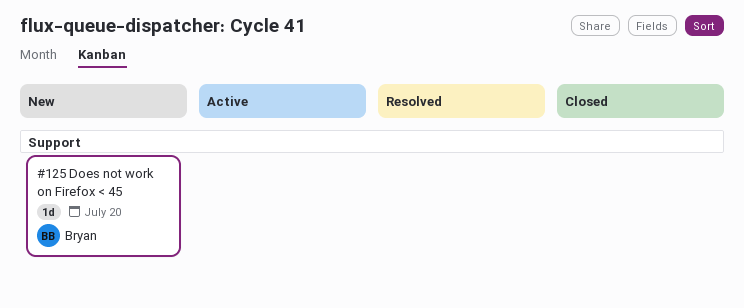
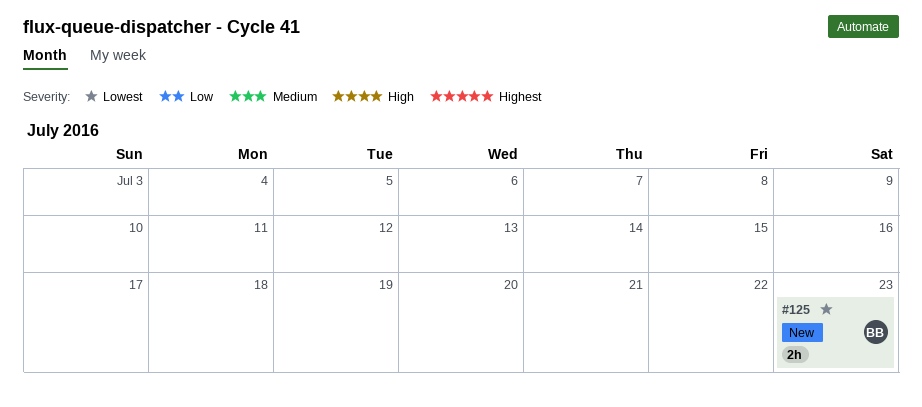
#125, estimate: 1d -> 2h
#125, due: Jul 20 -> Jul 23

